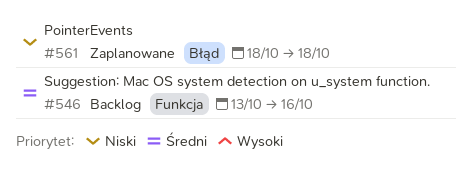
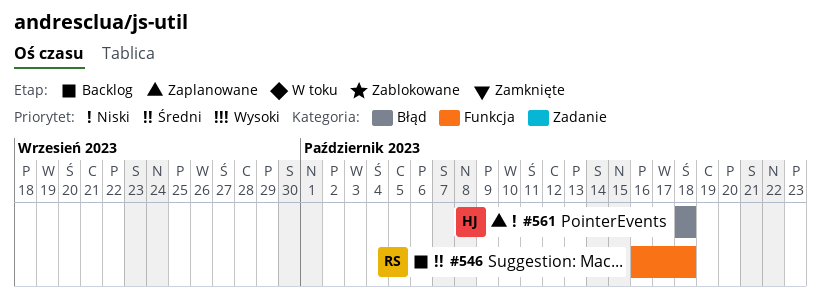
#546, start: Oct 13 -> Oct 16
#546, due: Oct 16 -> Oct 18

